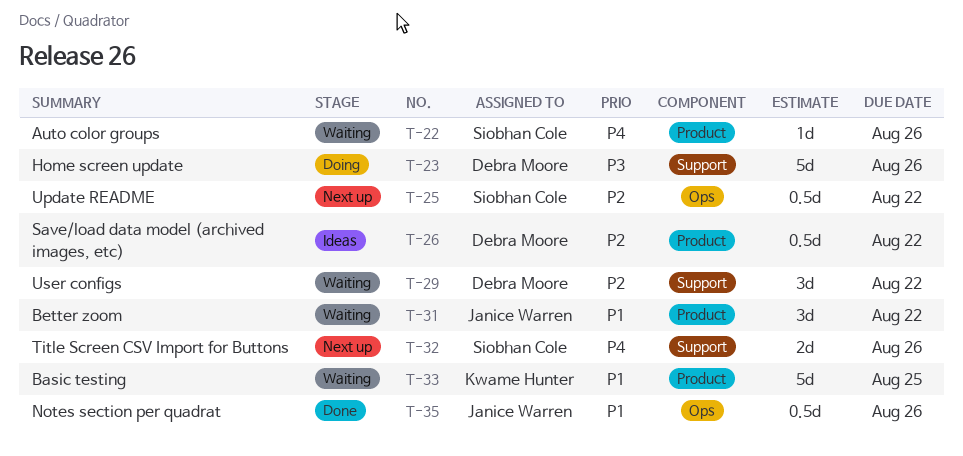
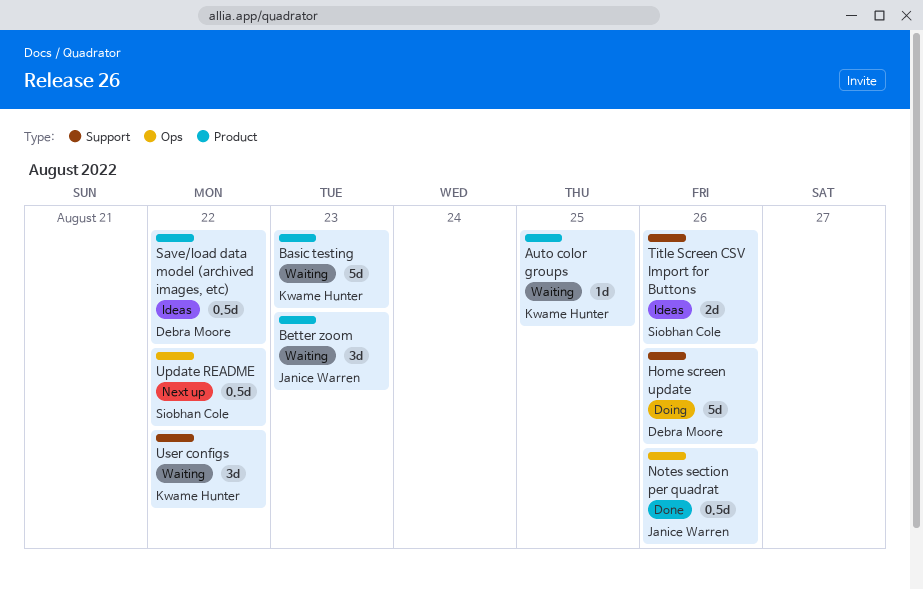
Auto color groups, owner: Siobhan Cole -> Kwame Hunter
Auto color groups, due: Aug 26 -> Aug 25
Basic testing, due: Aug 25 -> Aug 23
Better zoom, due: Aug 22 -> Aug 23
Title Screen CSV Import for Buttons, status: Next up -> Ideas
User configs, owner: Debra Moore -> Kwame Hunter

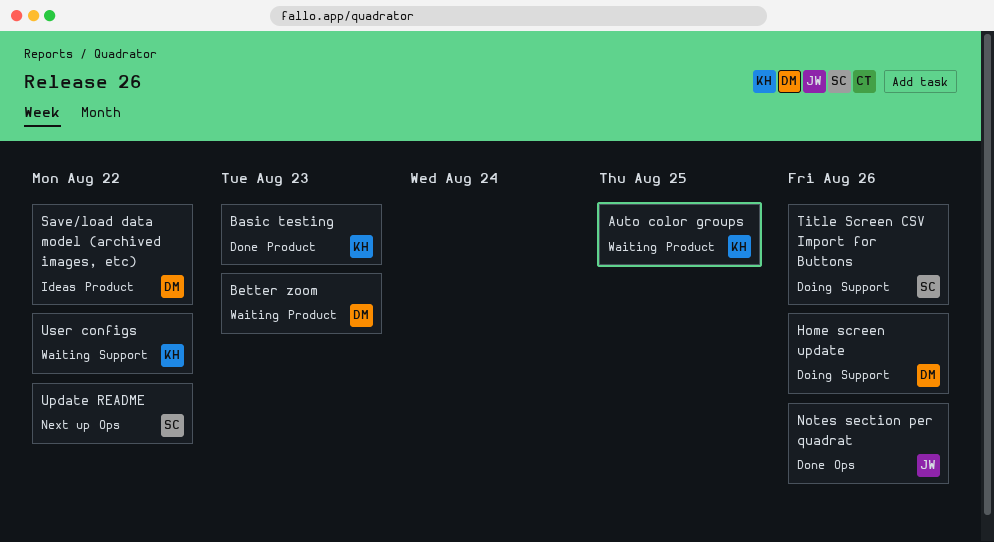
Basic testing, status: Waiting -> Done
Better zoom, owner: Janice Warren -> Debra Moore
Title Screen CSV Import for Buttons, status: Ideas -> Doing

